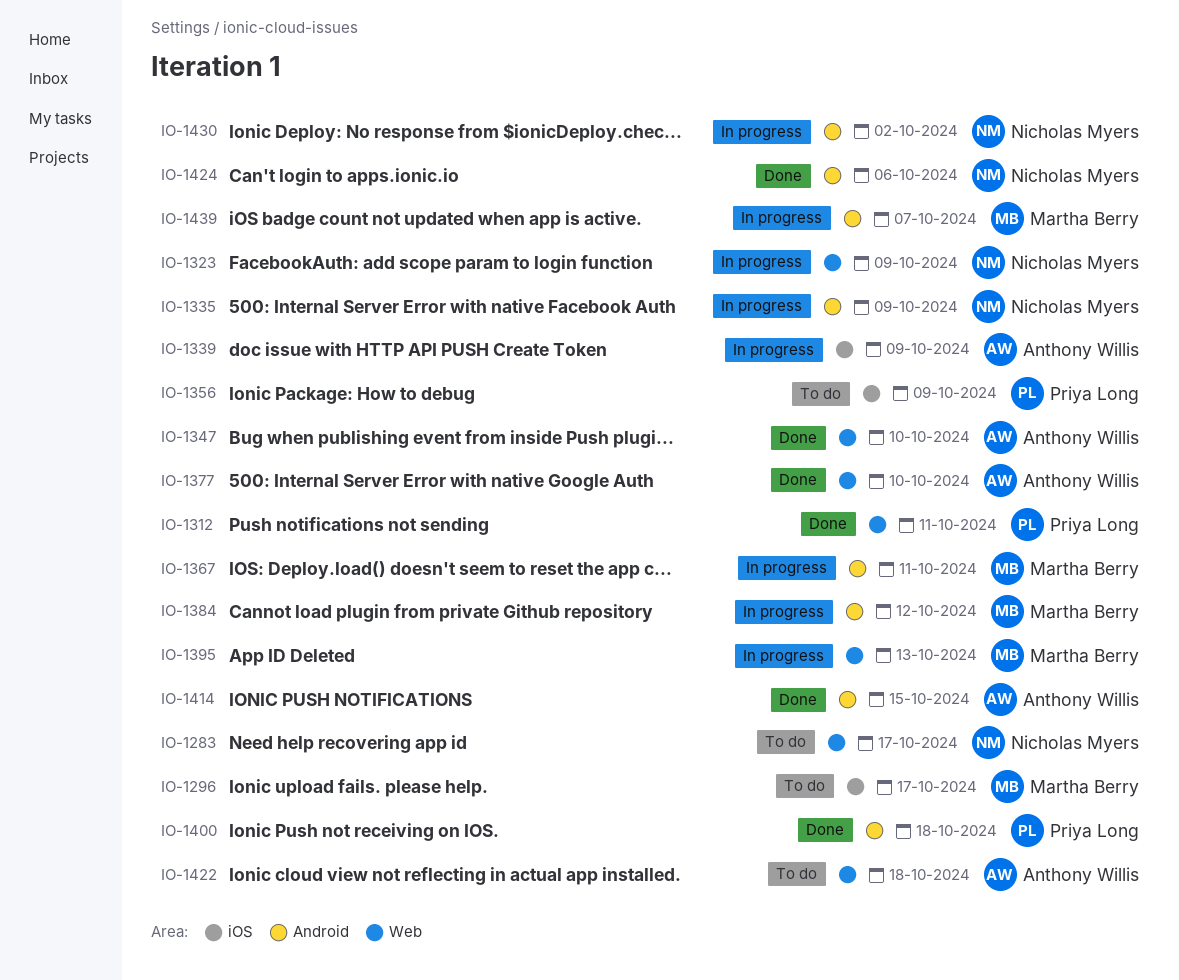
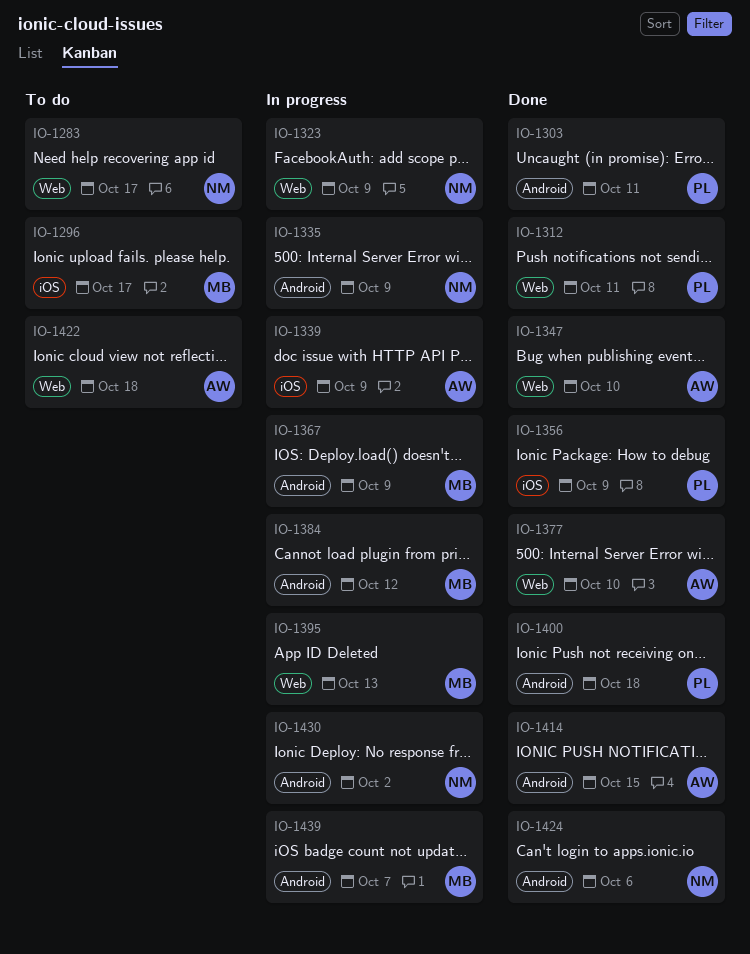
IO-1303: none -> present
IO-1356, status: To do -> Done
IO-1367, due: Oct 11 -> Oct 9

